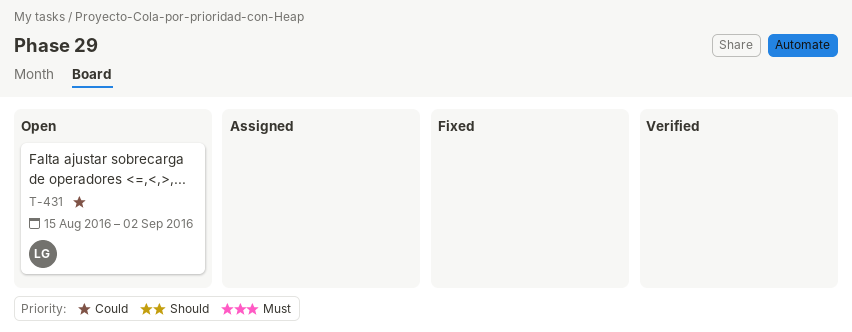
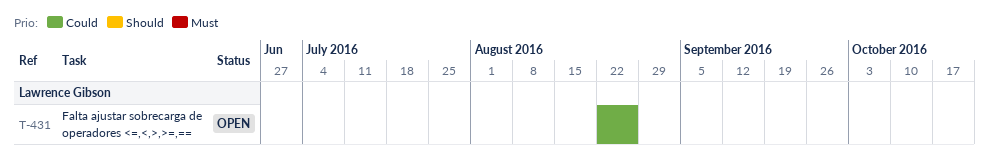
T-431, start: Aug 15 -> Aug 22
T-431, due: Sep 2 -> Aug 26

